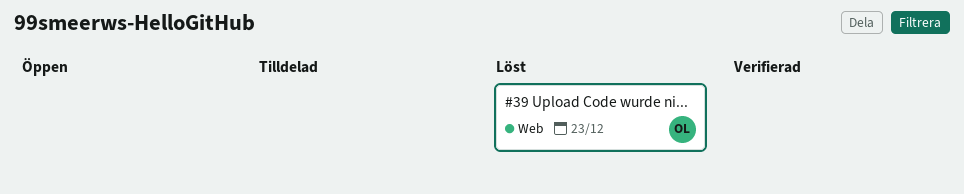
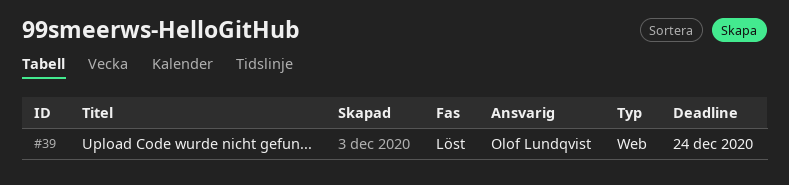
#39, due: Dec 23 -> Dec 24

